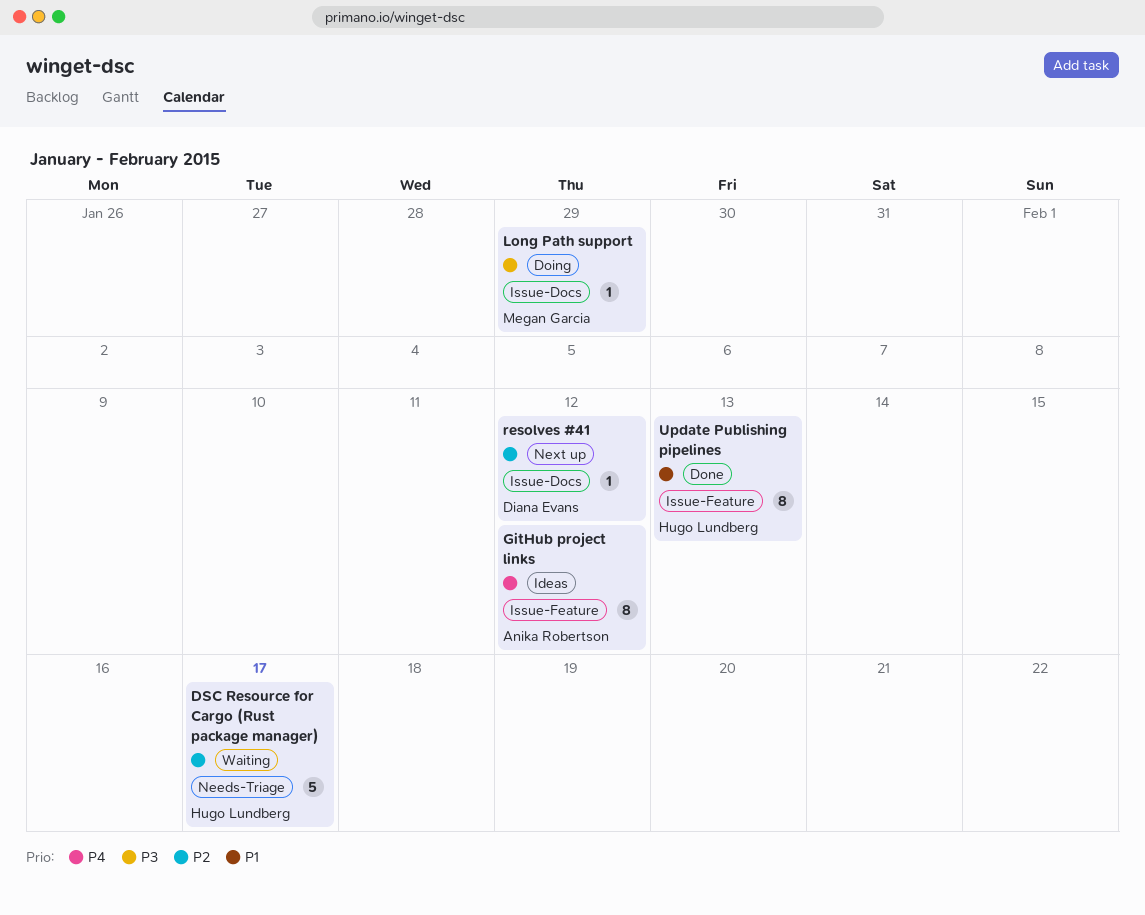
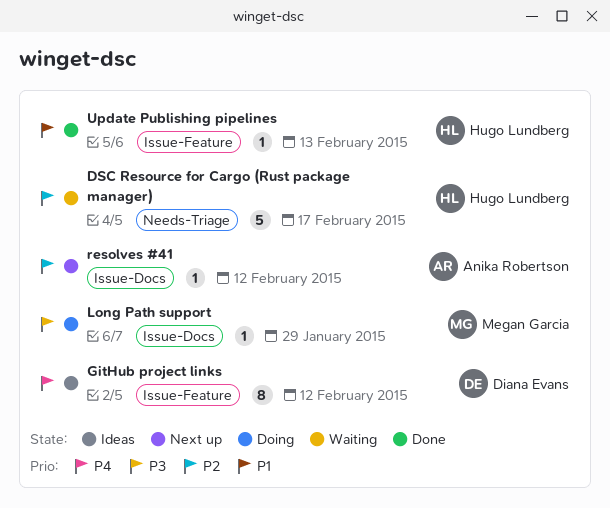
GitHub project links, owner: Anika Robertson -> Diana Evans
resolves #41, owner: Diana Evans -> Anika Robertson
Update Publishing pipelines, estimate: 8 -> 1

